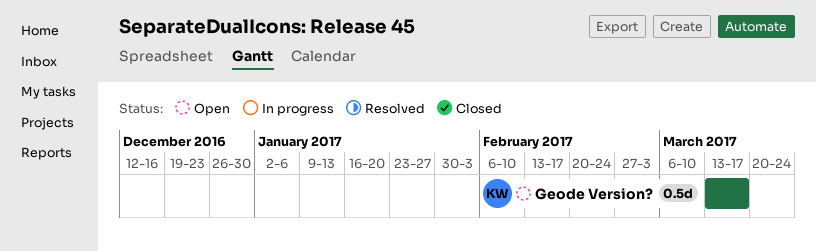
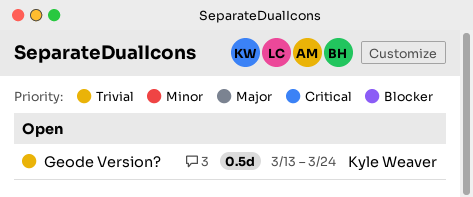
Geode Version?, due: Mar 17 -> Mar 24

